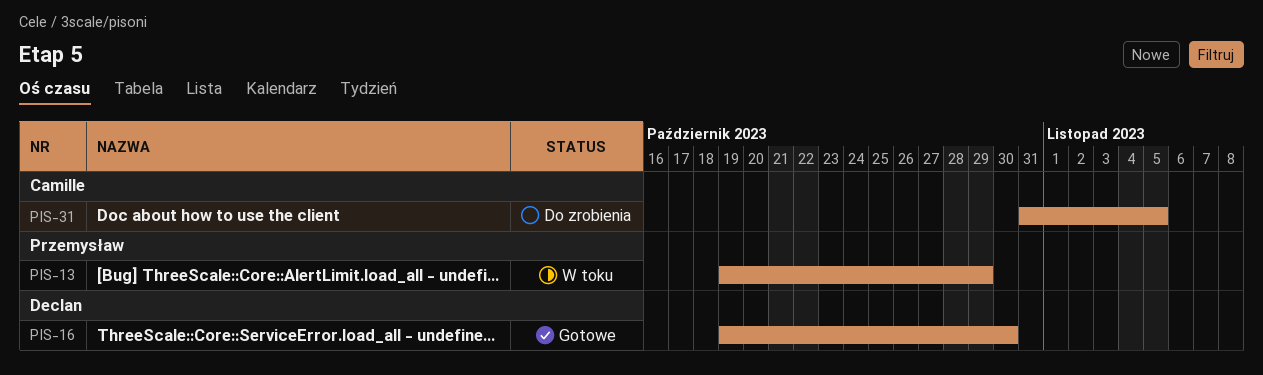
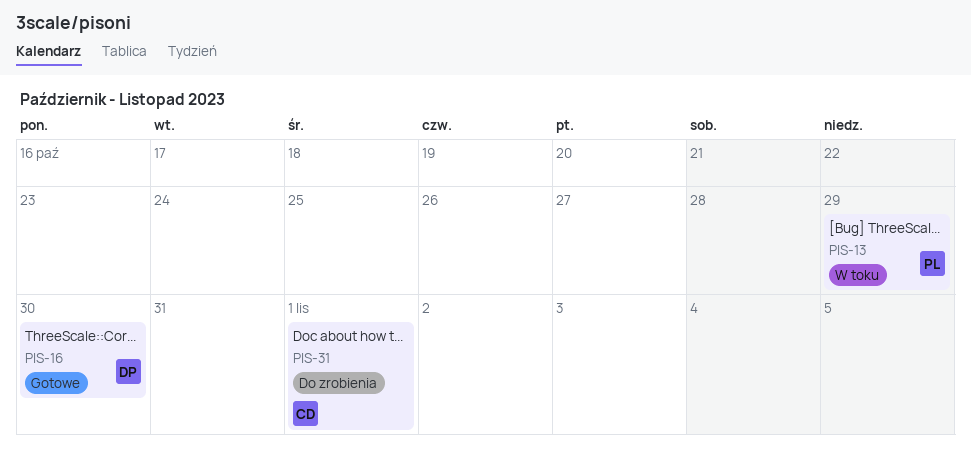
PIS-31, due: Nov 5 -> Nov 1

